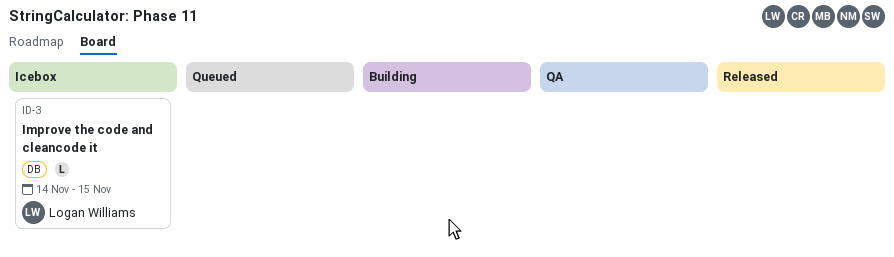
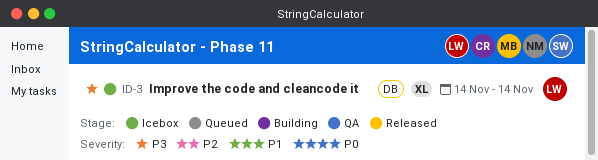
ID-3, estimate: L -> XL
ID-3, due: Nov 15 -> Nov 14

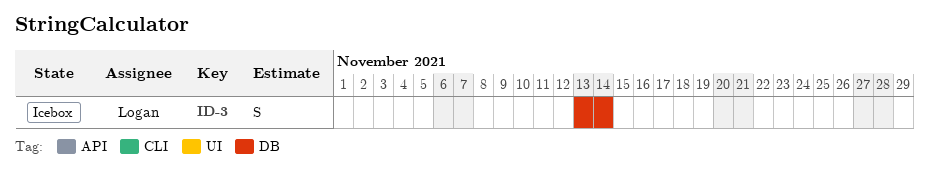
ID-3, estimate: XL -> S
ID-3, start: Nov 14 -> Nov 13

